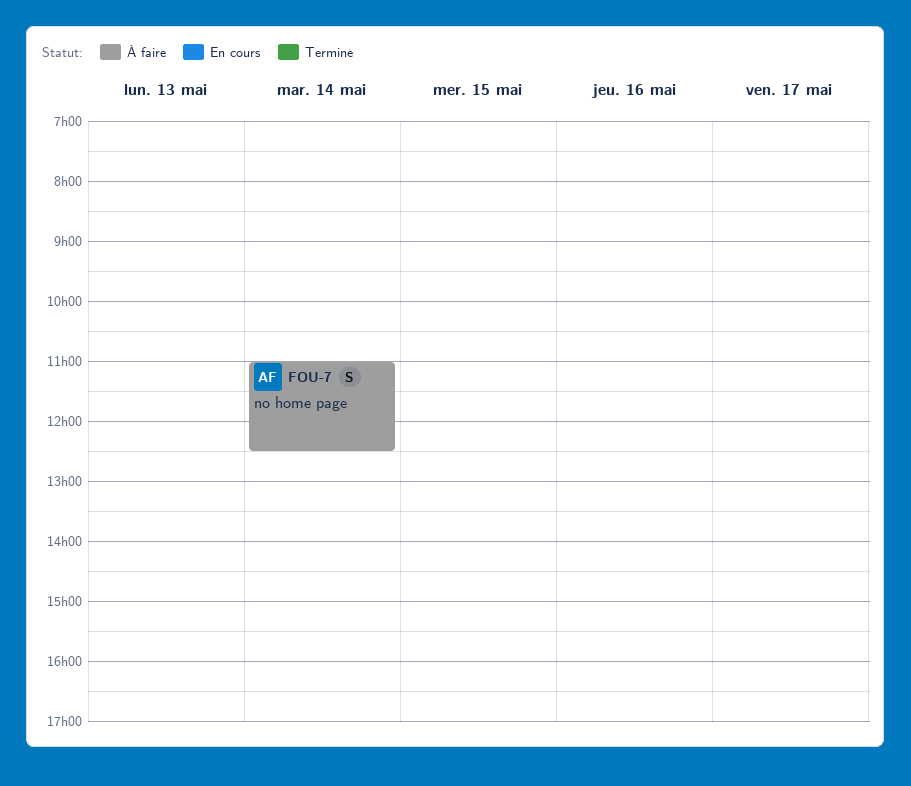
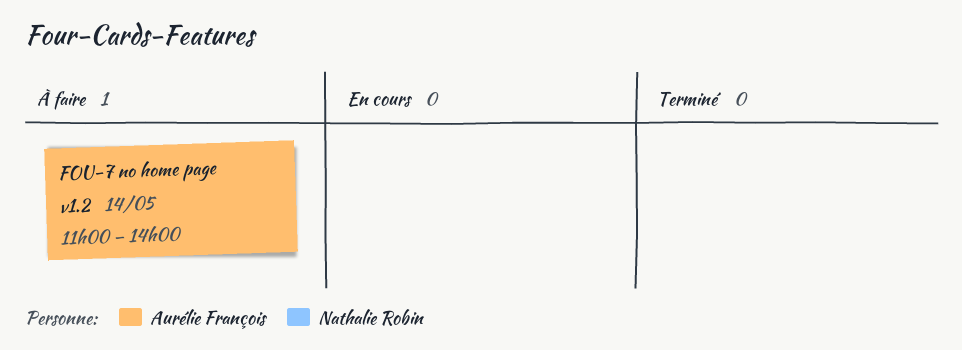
FOU-7, ends: 12:30 -> 14:00

